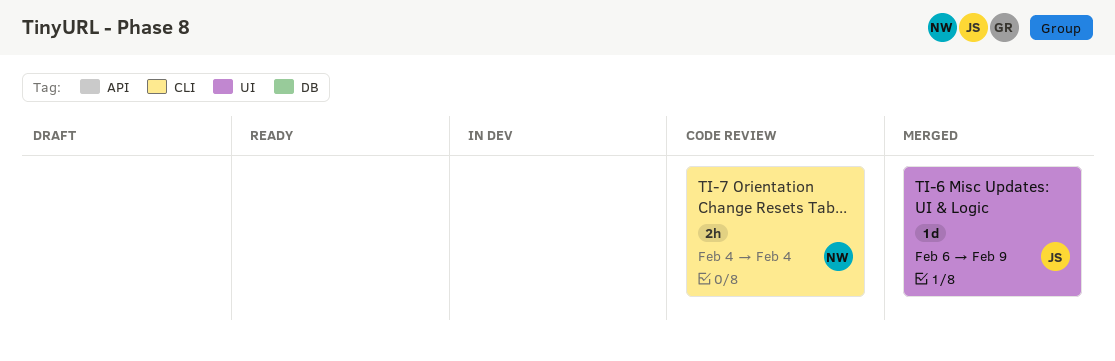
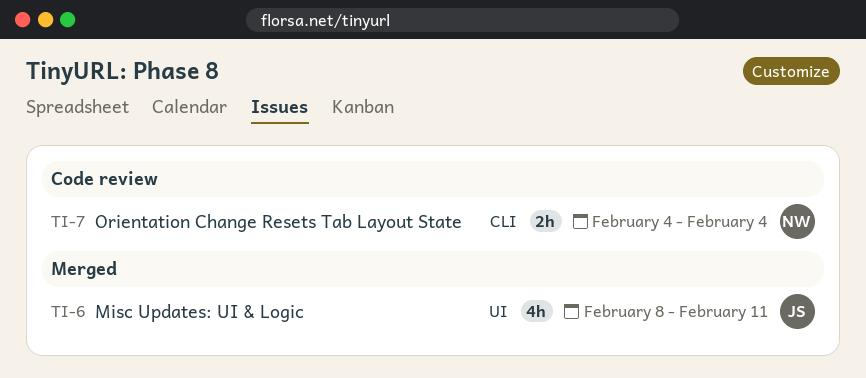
TI-6, estimate: 1d -> 4h
TI-6, start: Feb 6 -> Feb 8
TI-6, due: Feb 9 -> Feb 11

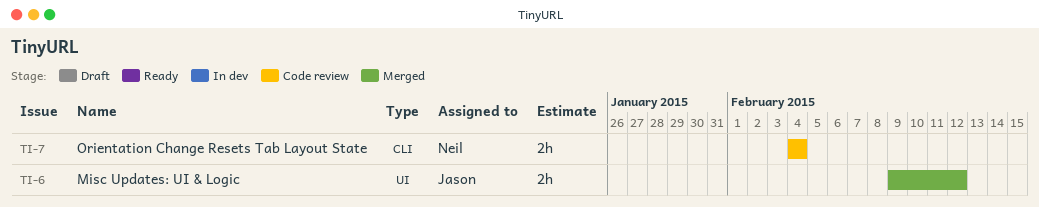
TI-6, estimate: 4h -> 2h
TI-6, start: Feb 8 -> Feb 9
TI-6, due: Feb 11 -> Feb 12

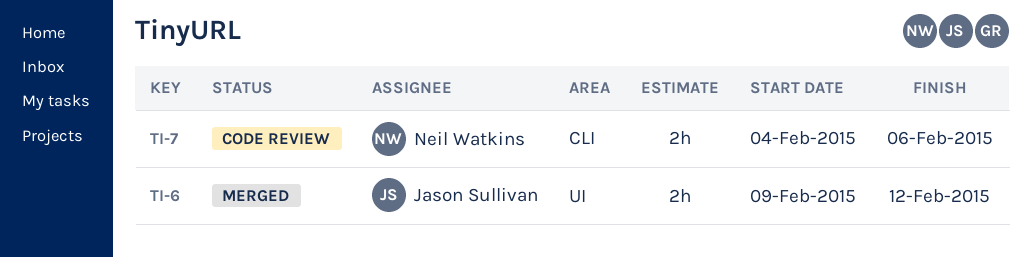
TI-7, due: Feb 4 -> Feb 6

